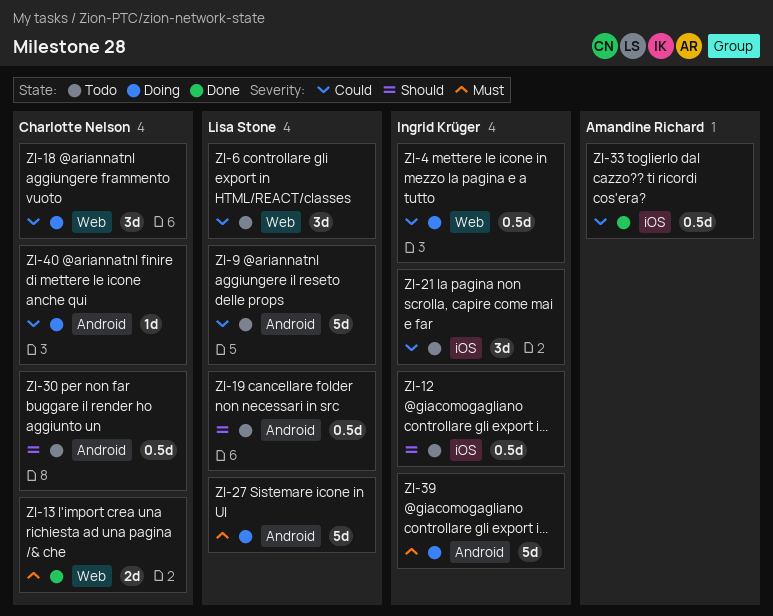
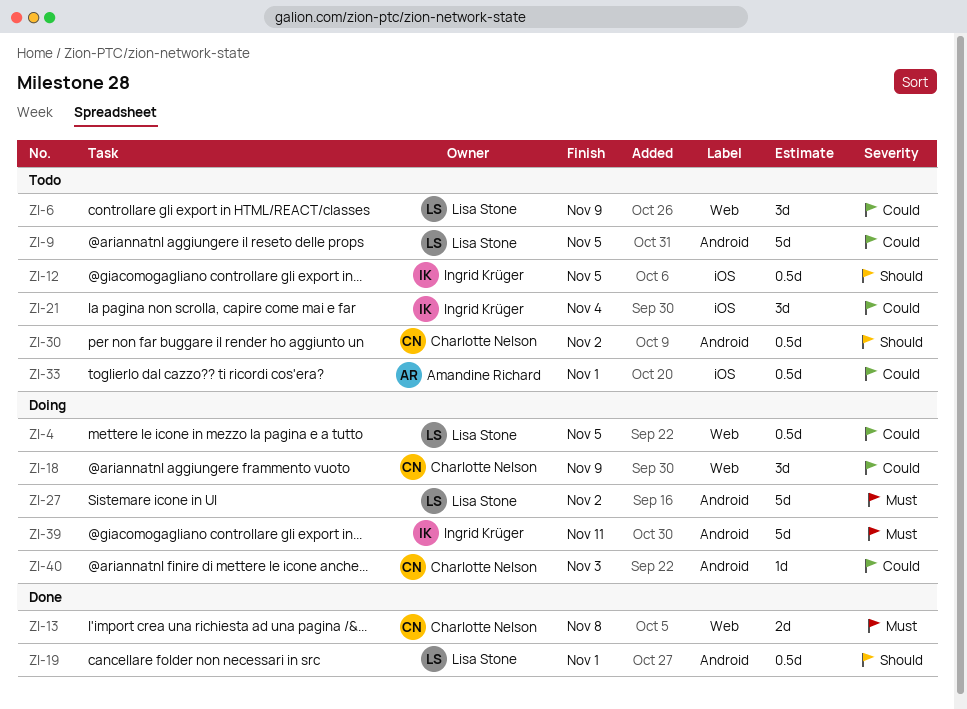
ZI-4, owner: Ingrid Krüger -> Lisa Stone
ZI-19, status: Todo -> Done
ZI-33, status: Done -> Todo

